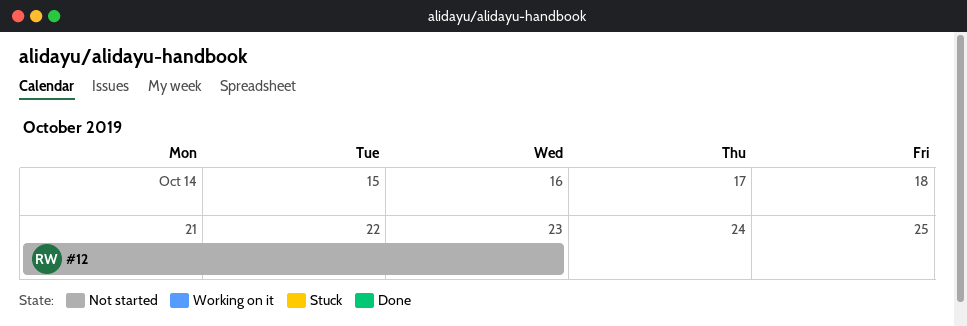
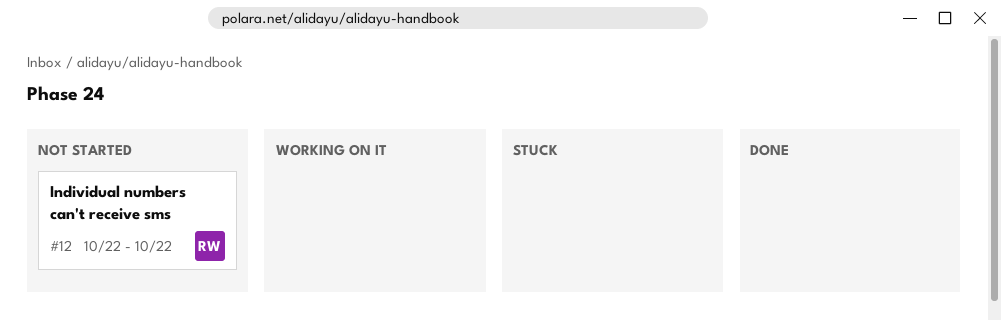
#12, start: Oct 21 -> Oct 22
#12, due: Oct 23 -> Oct 22

